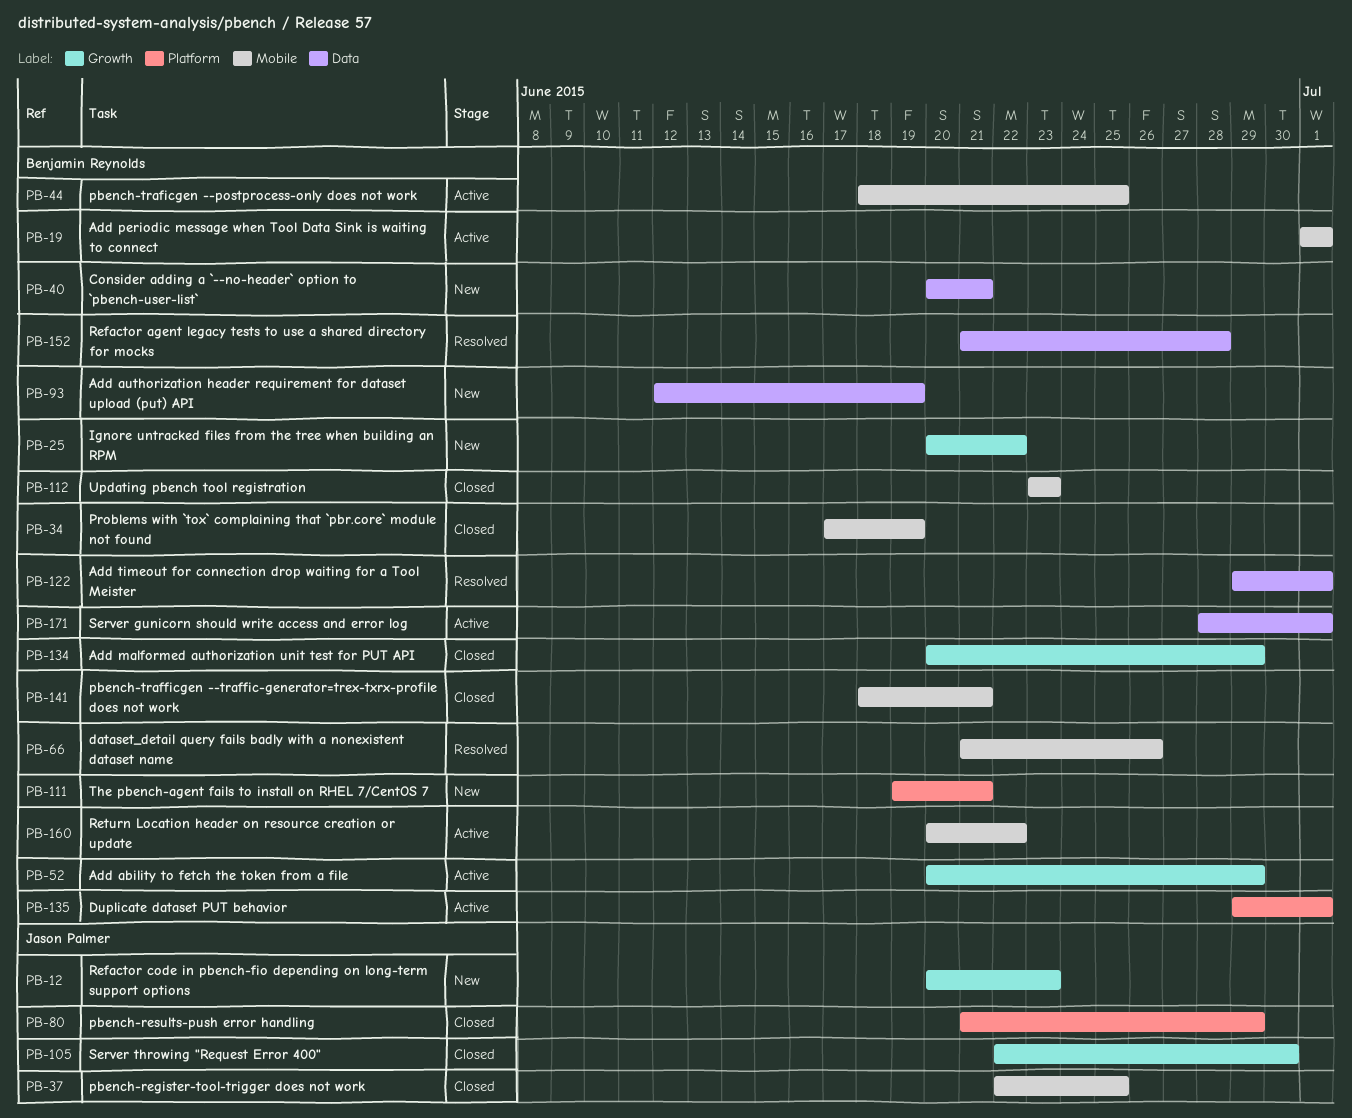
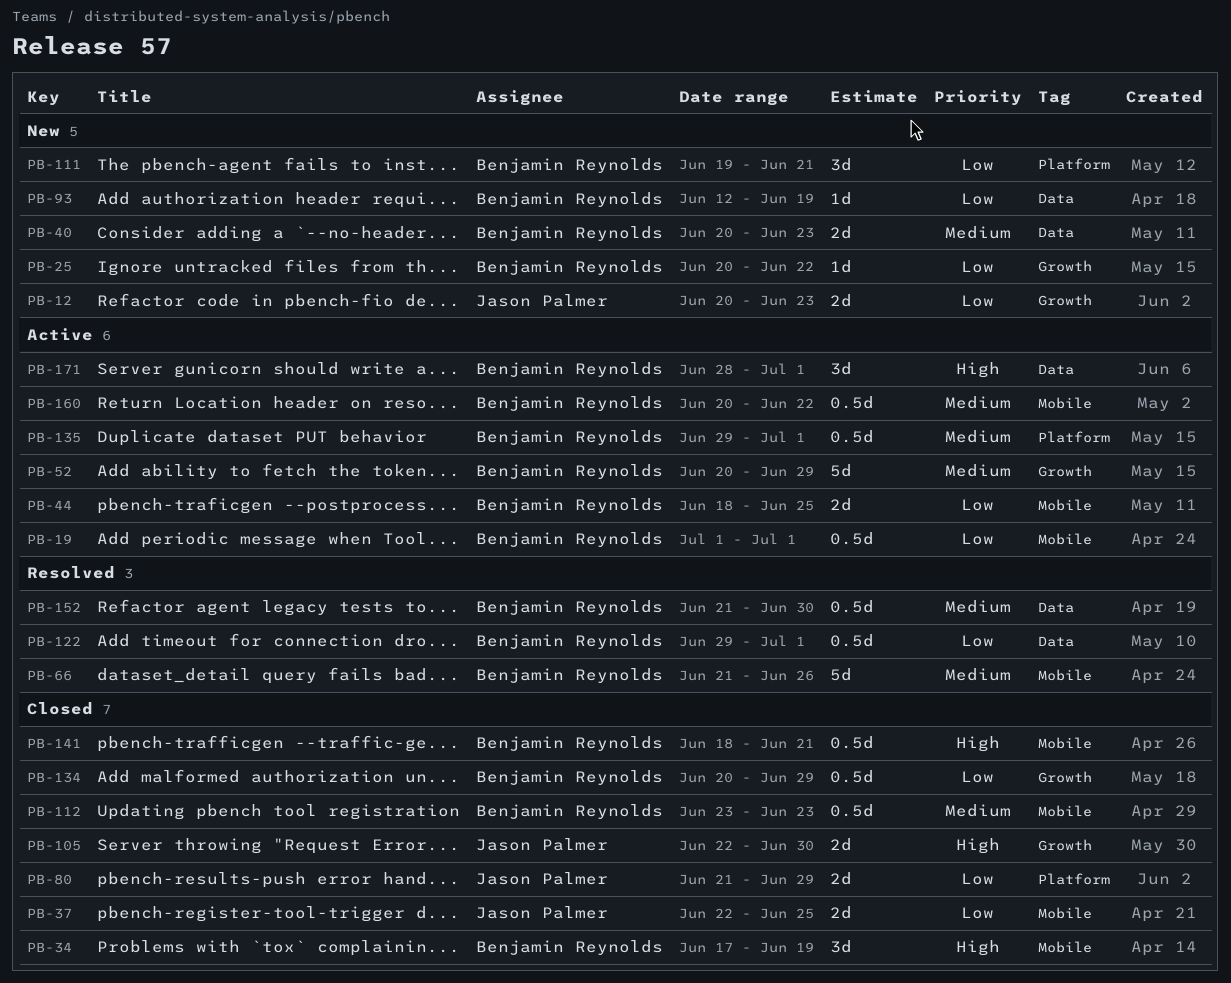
PB-40, due: Jun 21 -> Jun 23
PB-152, due: Jun 28 -> Jun 30

